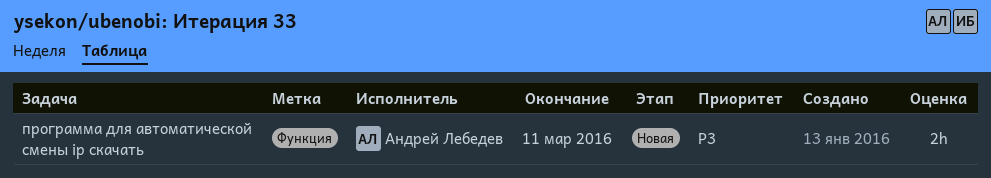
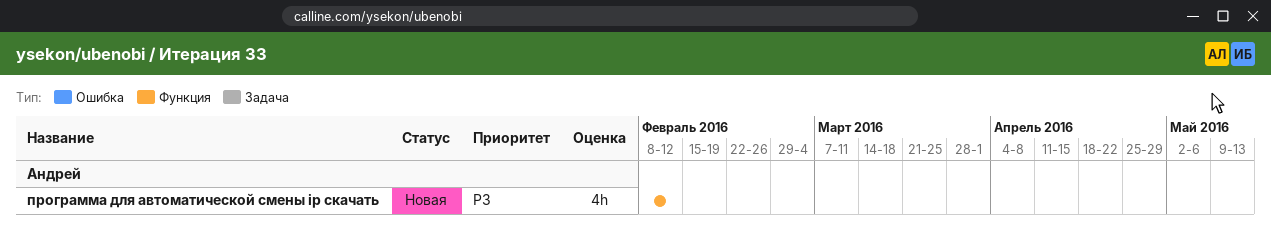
программа для автоматической смены ip скачать, estimate: 2h -> 4h
программа для автоматической смены ip скачать, due: Mar 11 -> Feb 12

